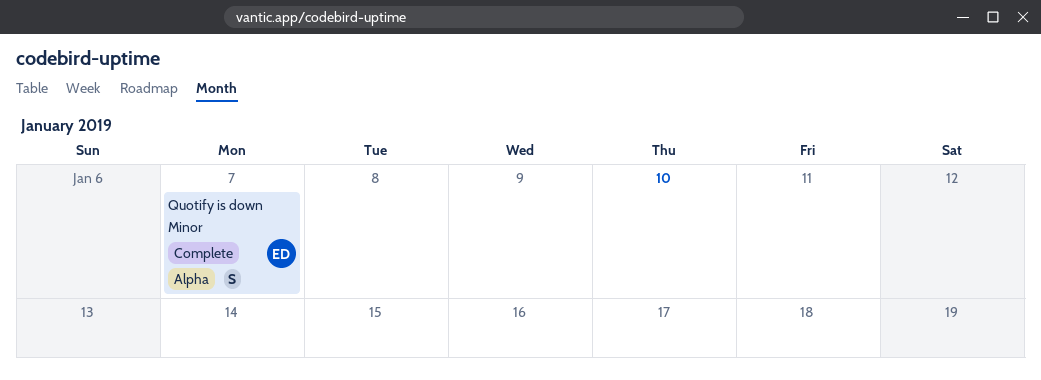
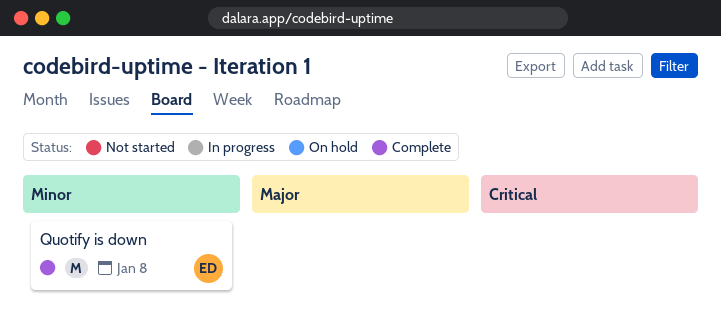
Quotify is down, estimate: S -> M
Quotify is down, due: Jan 7 -> Jan 8

